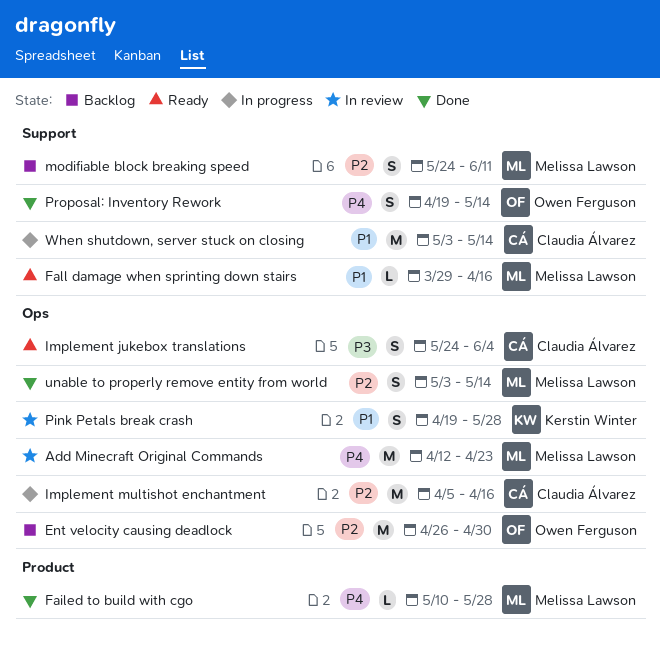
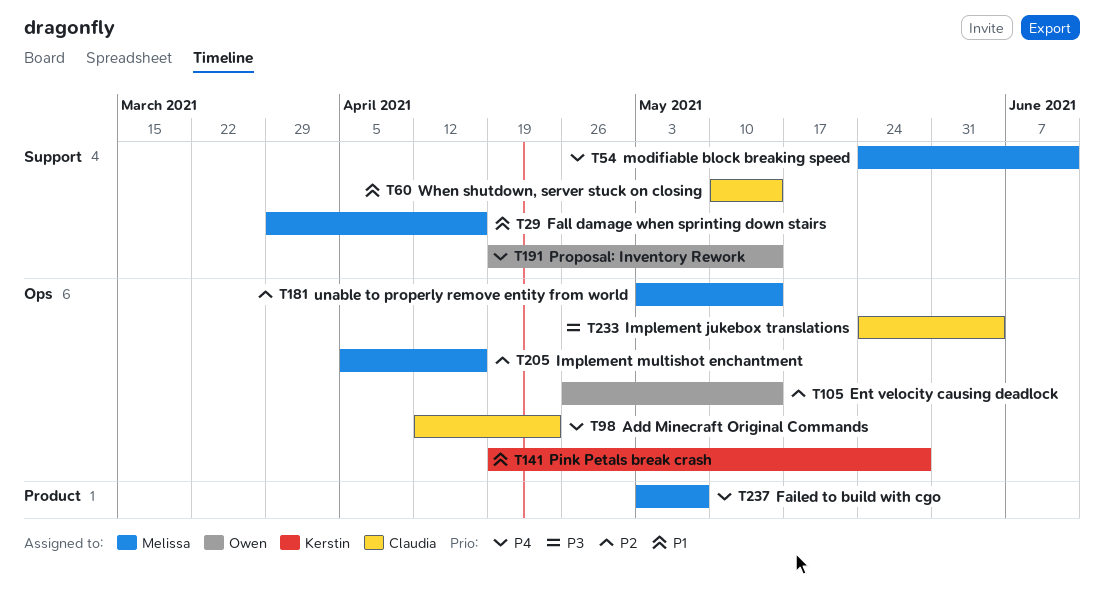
Add Minecraft Original Commands, owner: Melissa Lawson -> Claudia Álvarez
Ent velocity causing deadlock, due: Apr 30 -> May 14
Failed to build with cgo, start: May 10 -> May 3
Failed to build with cgo, due: May 28 -> May 7
Implement multishot enchantment, owner: Claudia Álvarez -> Melissa Lawson
modifiable block breaking speed, priority: P2 -> P4
When shutdown, server stuck on closing, start: May 3 -> May 10

